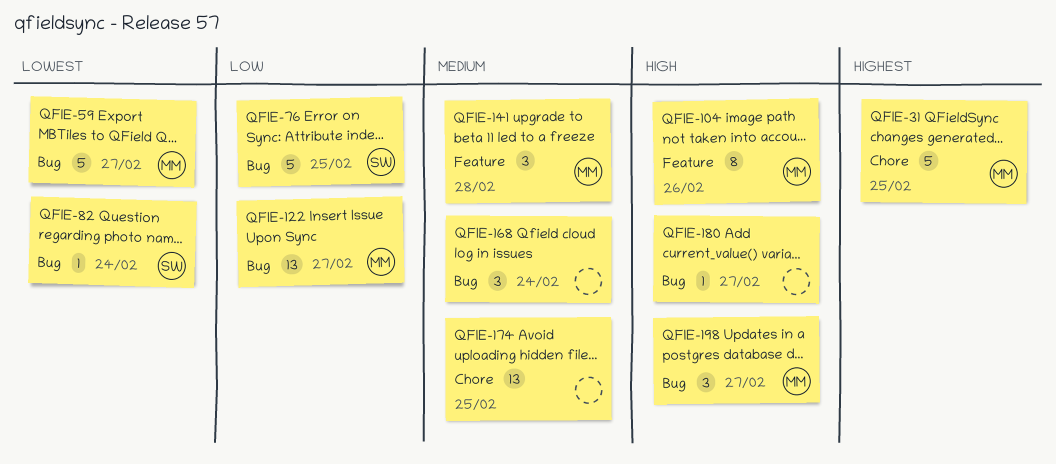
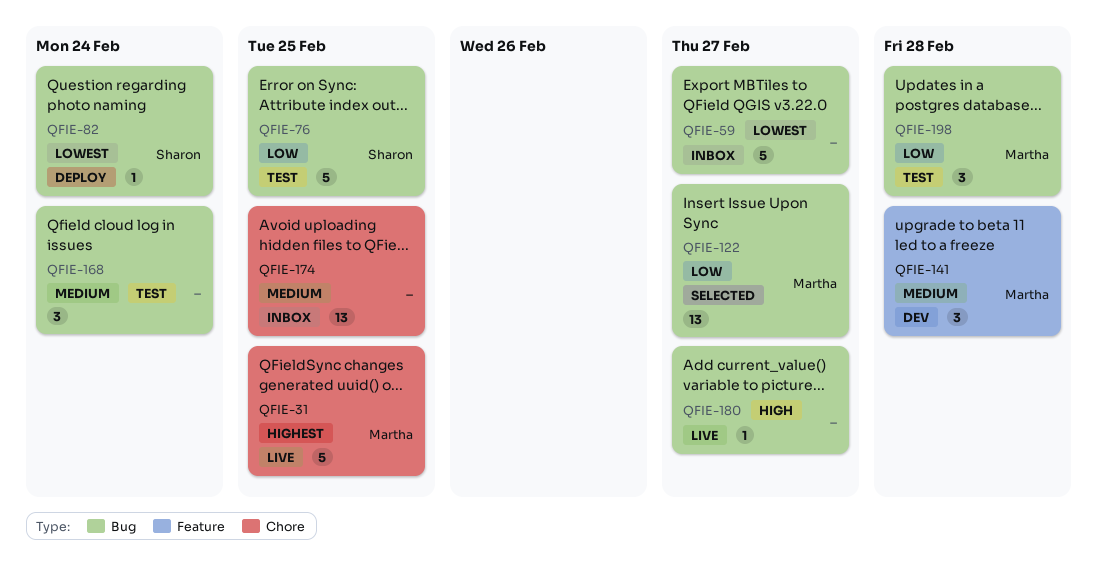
QFIE-59, owner: Martha -> none
QFIE-104: present -> none
QFIE-198, priority: High -> Low
QFIE-198, due: Feb 27 -> Feb 28

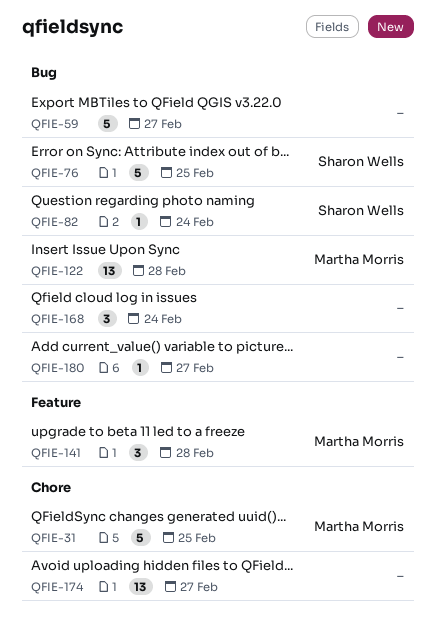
QFIE-122, due: Feb 27 -> Feb 28
QFIE-174, due: Feb 25 -> Feb 27
QFIE-198: present -> none

